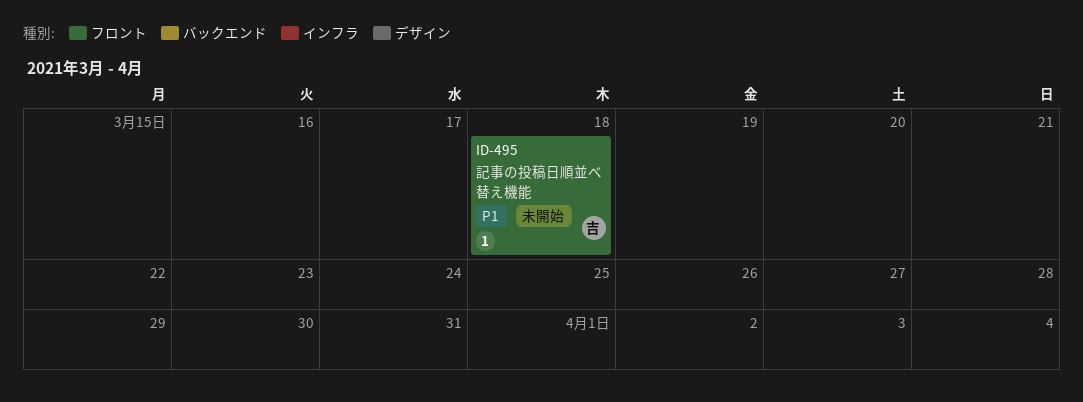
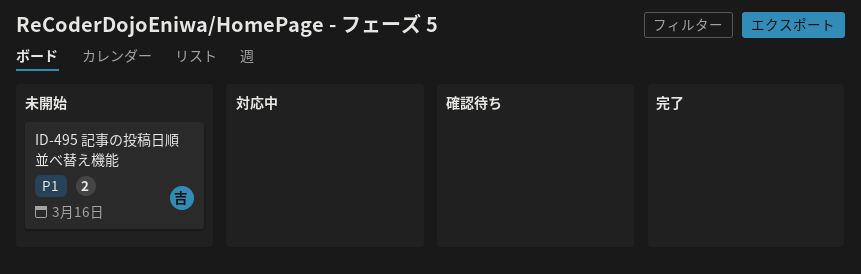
ID-495, estimate: 1 -> 2
ID-495, due: Mar 18 -> Mar 16

